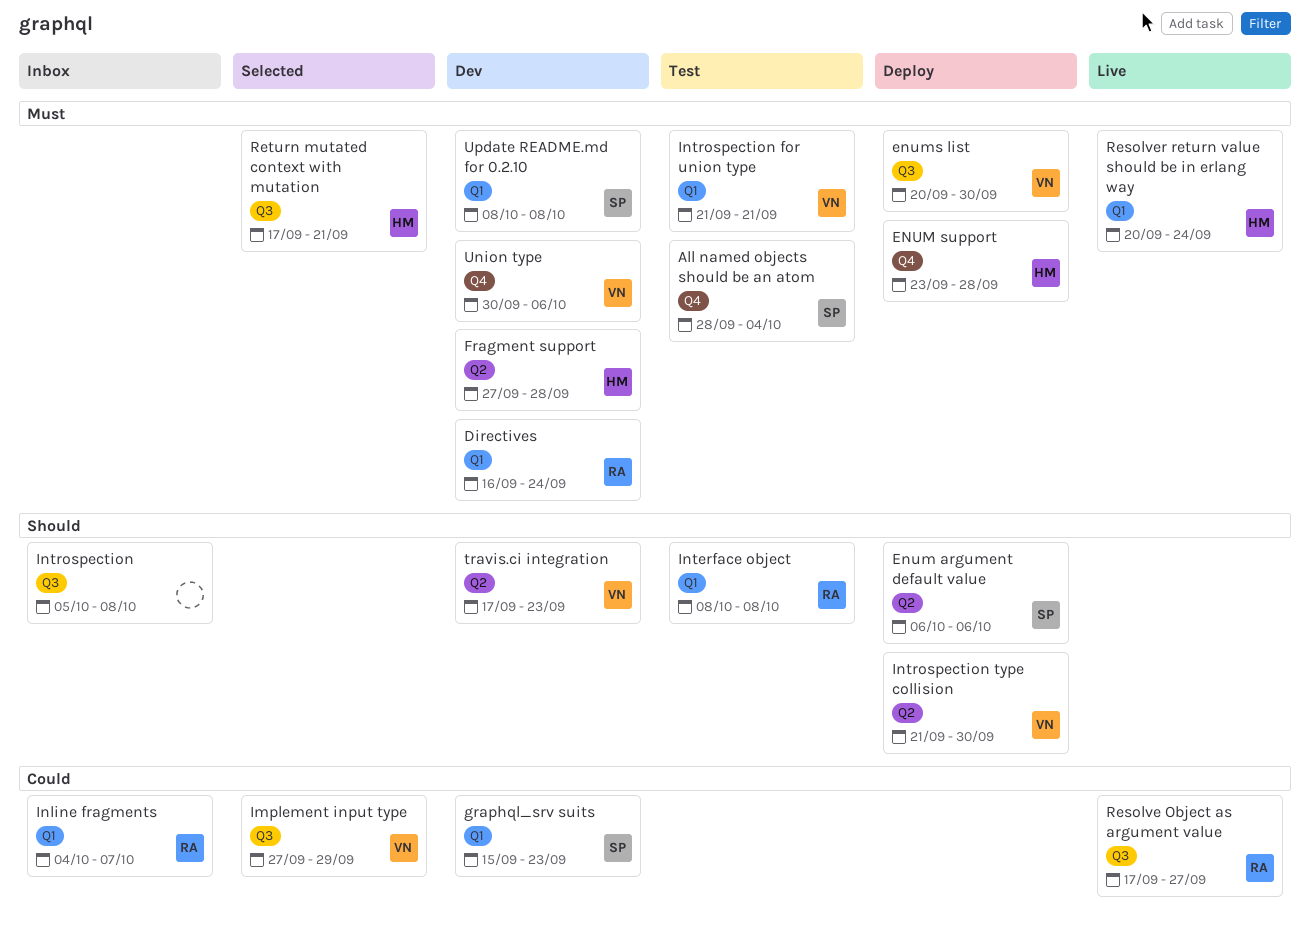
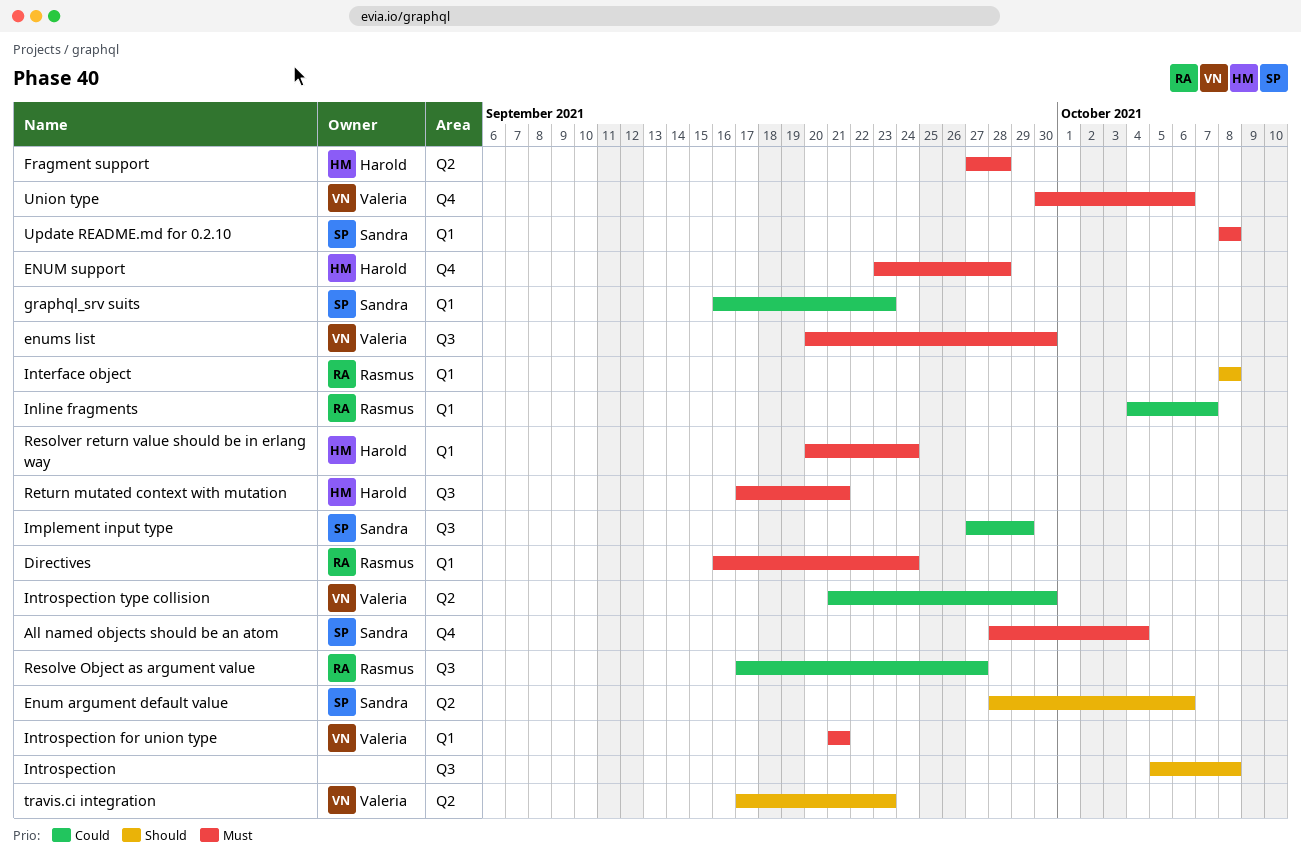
Enum argument default value, start: Oct 6 -> Sep 28
graphql_srv suits, start: Sep 15 -> Sep 16
Implement input type, owner: Valeria -> Sandra
Introspection type collision, priority: Should -> Could

